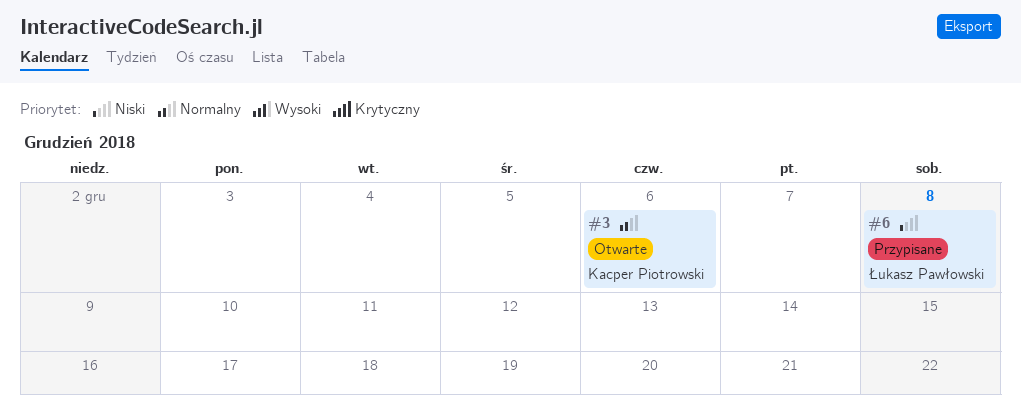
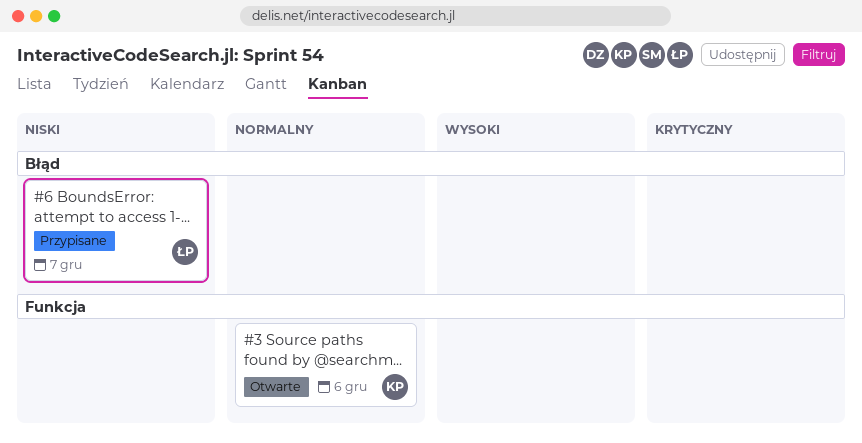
#6, due: Dec 8 -> Dec 7

